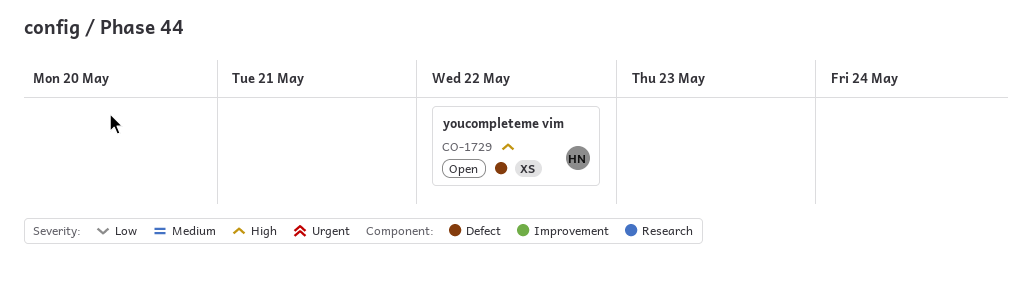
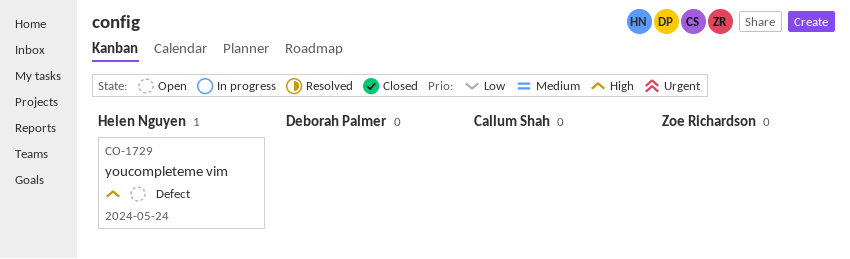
CO-1729, due: May 22 -> May 24

